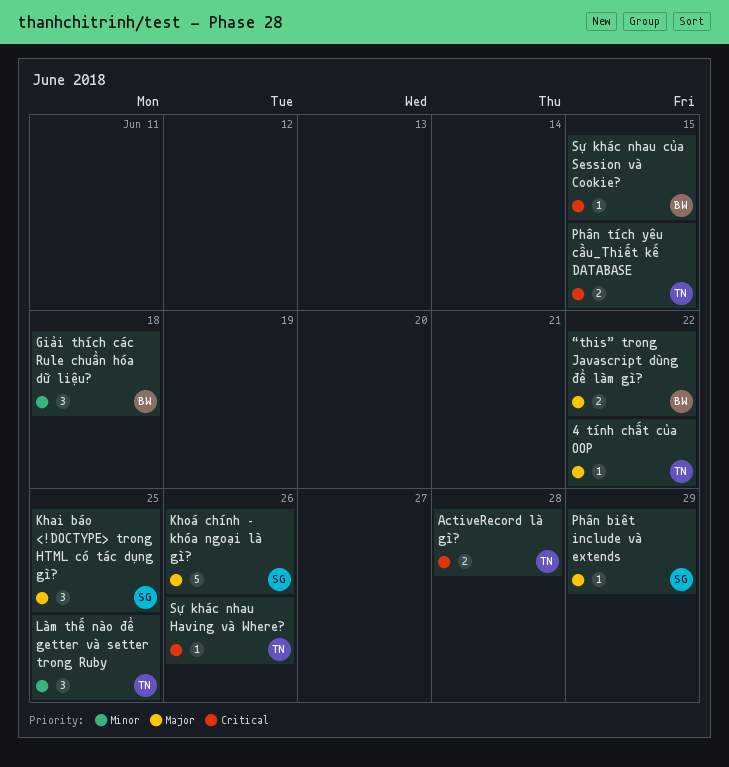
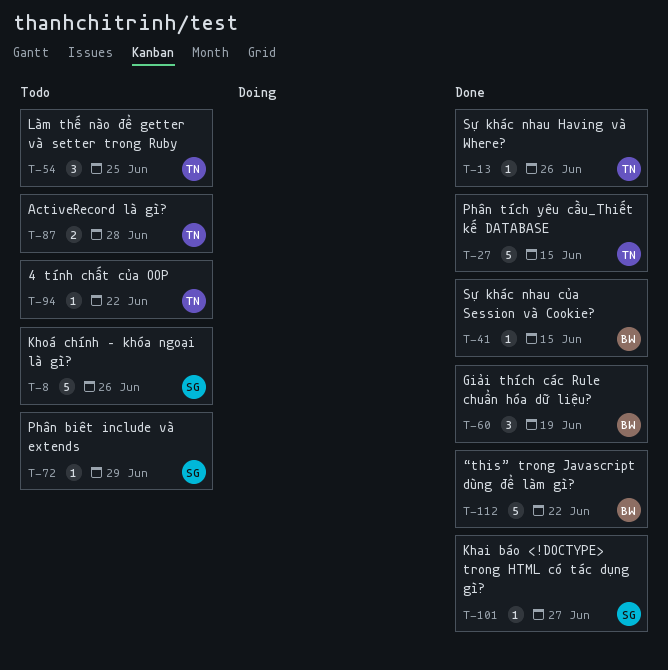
Giải thích các Rule chuẩn hóa dữ liệu?, due: Jun 18 -> Jun 19
Khai báo <!DOCTYPE> trong HTML có tác dụng gì?, estimate: 3 -> 1
Khai báo <!DOCTYPE> trong HTML có tác dụng gì?, due: Jun 25 -> Jun 27
Phân tích yêu cầu_Thiết kế DATABASE, estimate: 2 -> 5
“this” trong Javascript dùng để làm gì?, estimate: 2 -> 5

